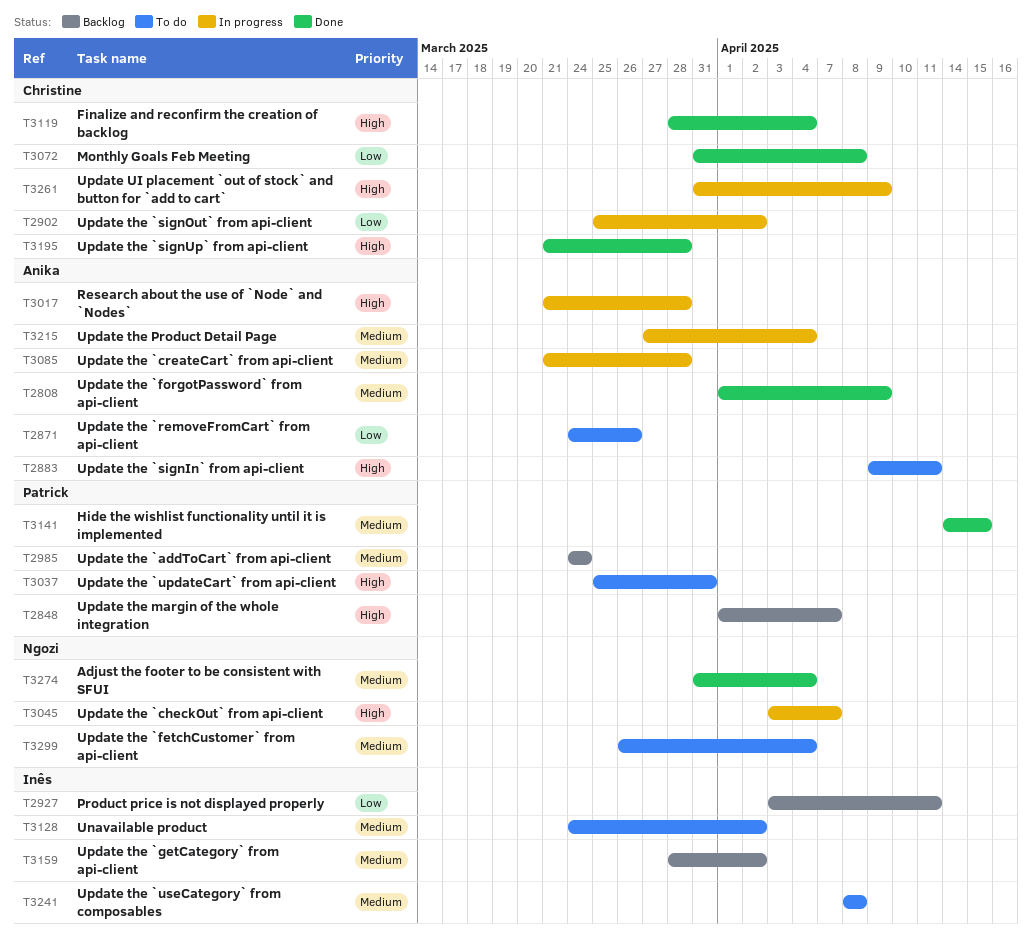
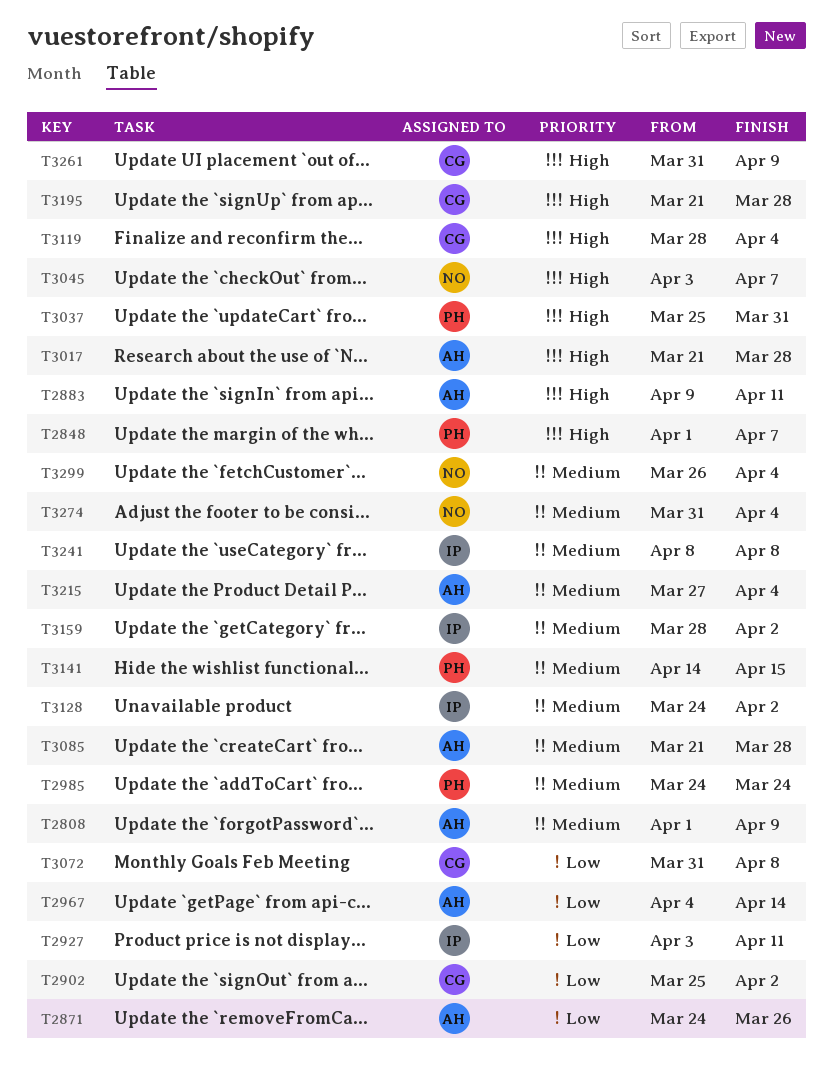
T2967: none -> present

